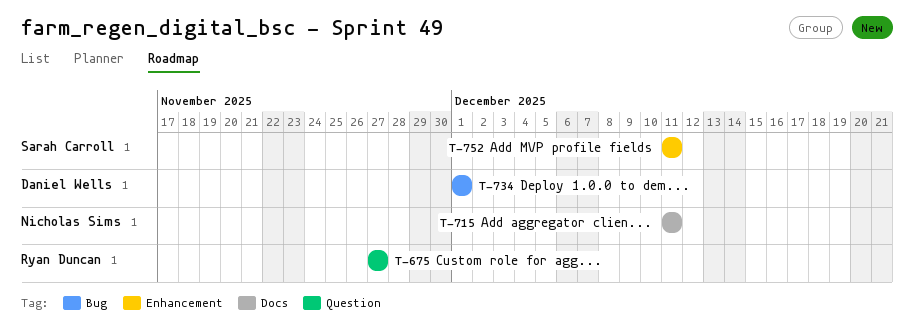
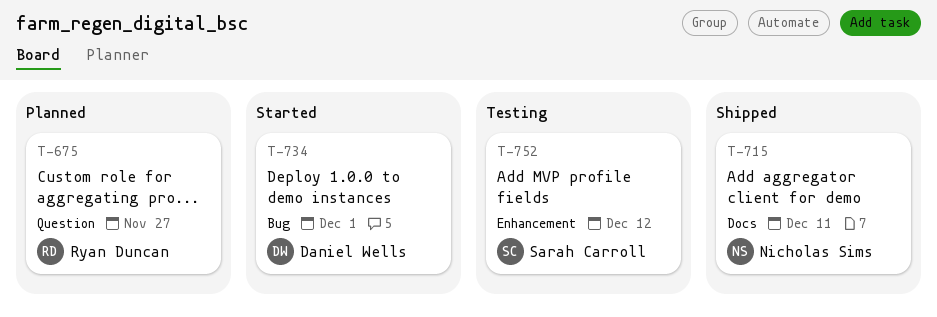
T-752, due: Dec 11 -> Dec 12

